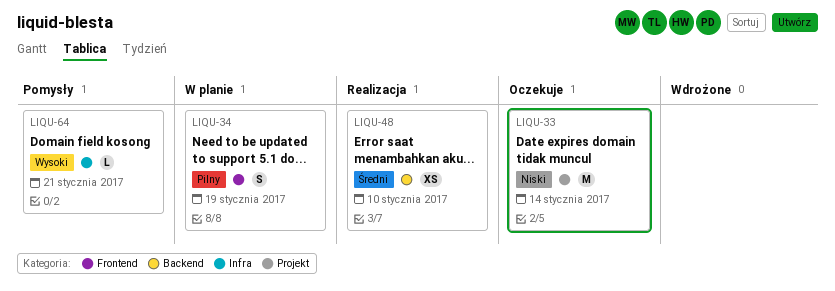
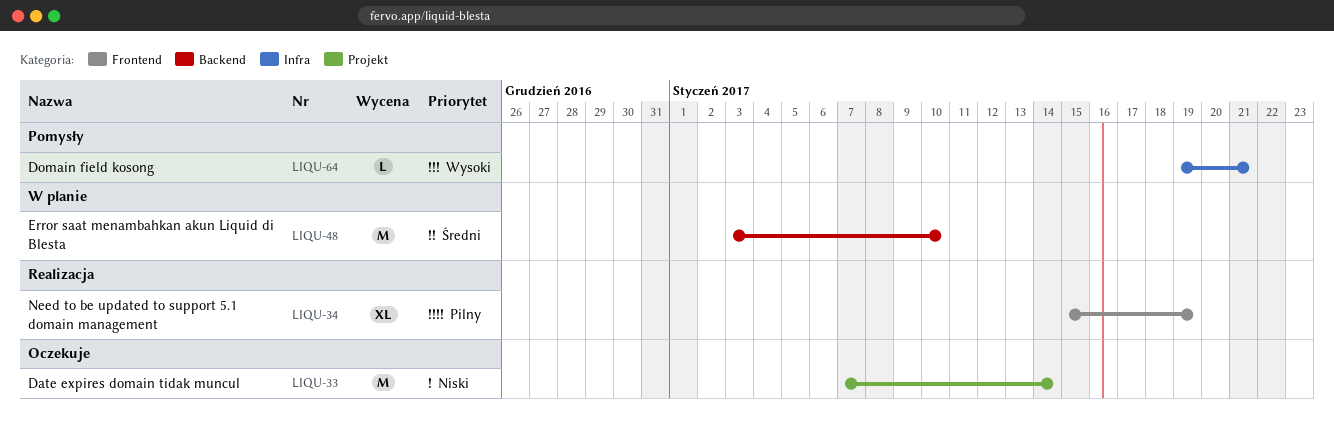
LIQU-34, status: W planie -> Realizacja
LIQU-34, estimate: S -> XL
LIQU-48, status: Realizacja -> W planie
LIQU-48, estimate: XS -> M

